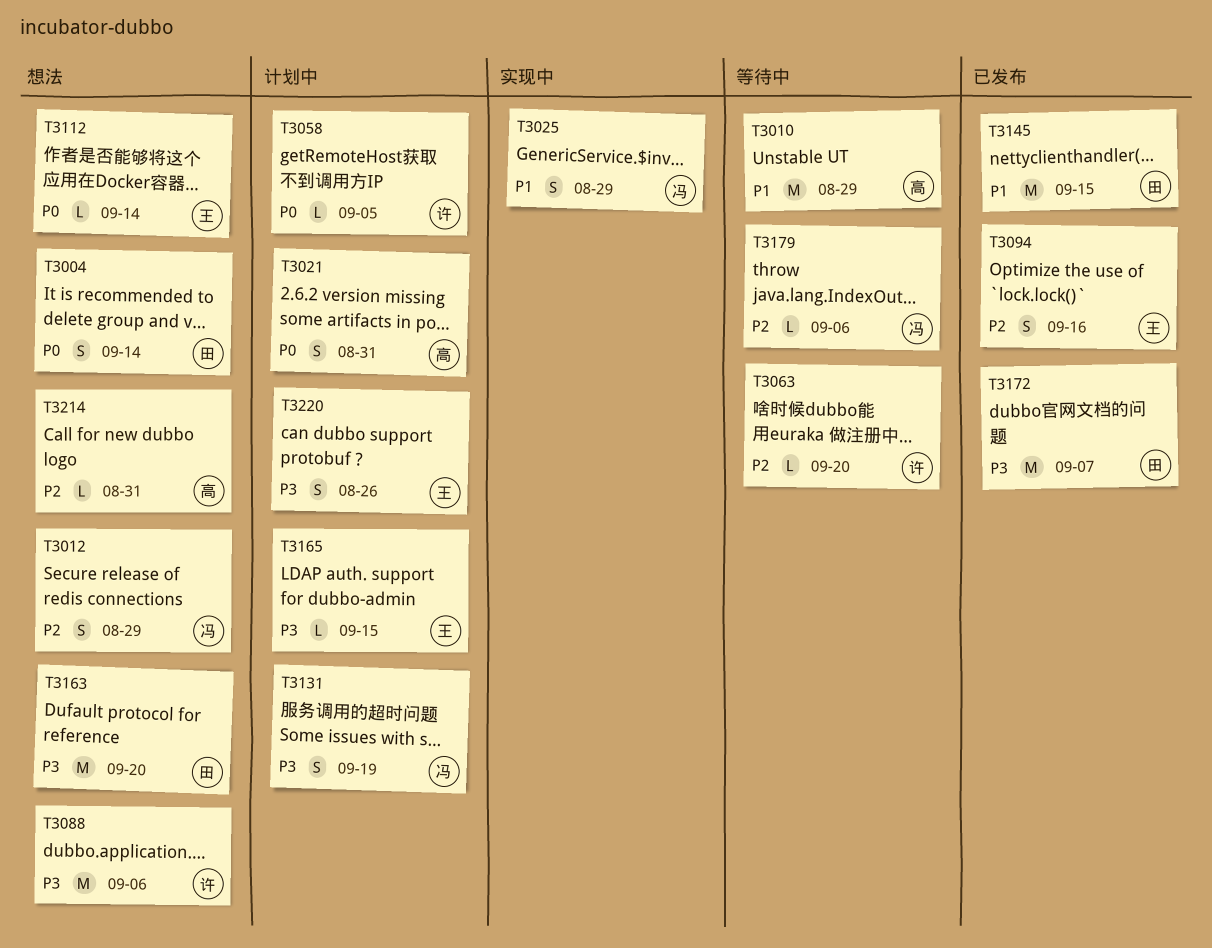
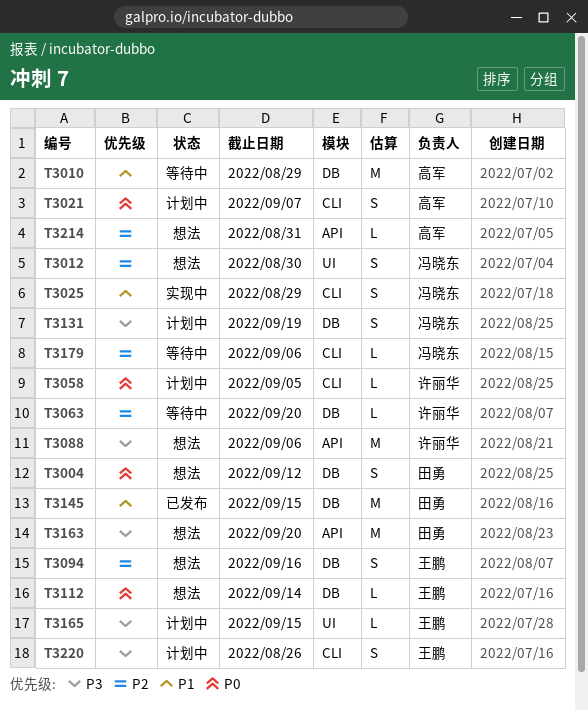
T3004, due: Sep 14 -> Sep 12
T3012, due: Aug 29 -> Aug 30
T3021, due: Aug 31 -> Sep 7
T3094, status: 已发布 -> 想法
T3172: present -> none

